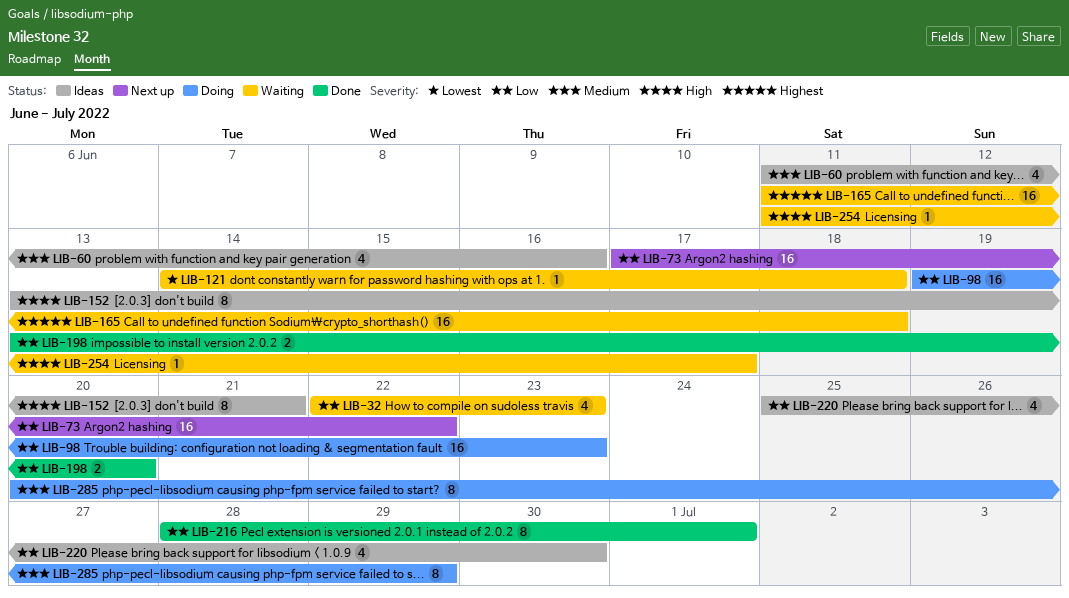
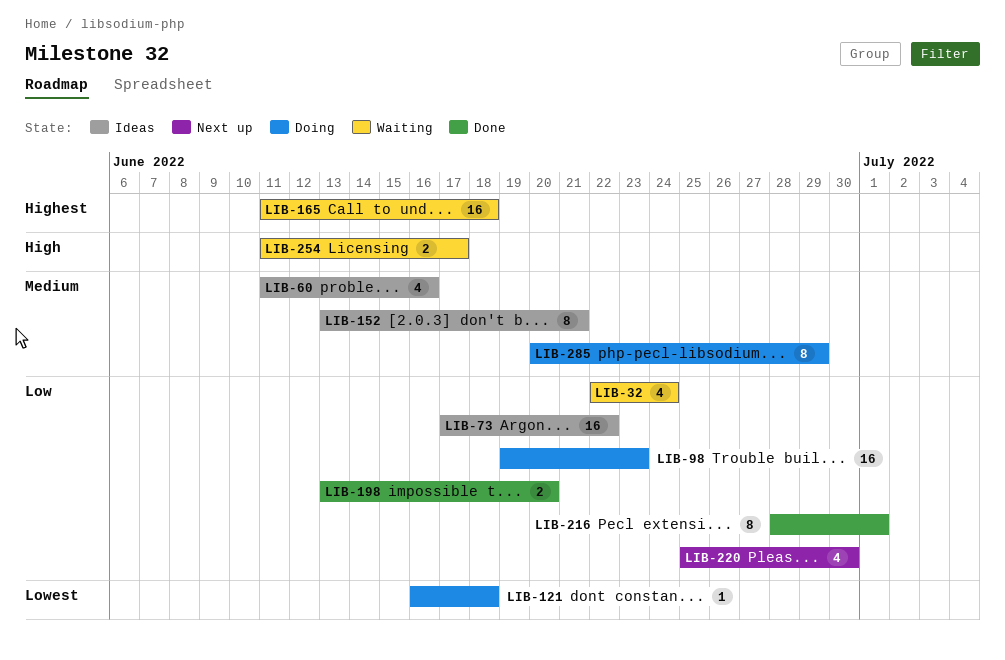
LIB-32, due: Jun 23 -> Jun 24
LIB-73, status: Next up -> Ideas
LIB-121, status: Waiting -> Doing
LIB-121, start: Jun 14 -> Jun 16
LIB-152, priority: High -> Medium
LIB-220, status: Ideas -> Next up
LIB-254, estimate: 1 -> 2

